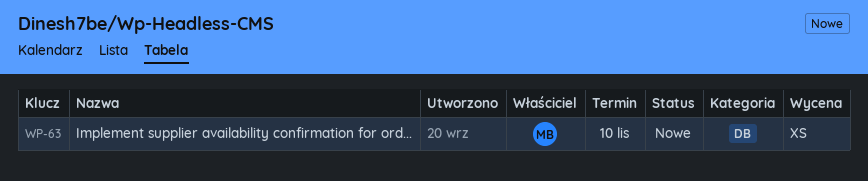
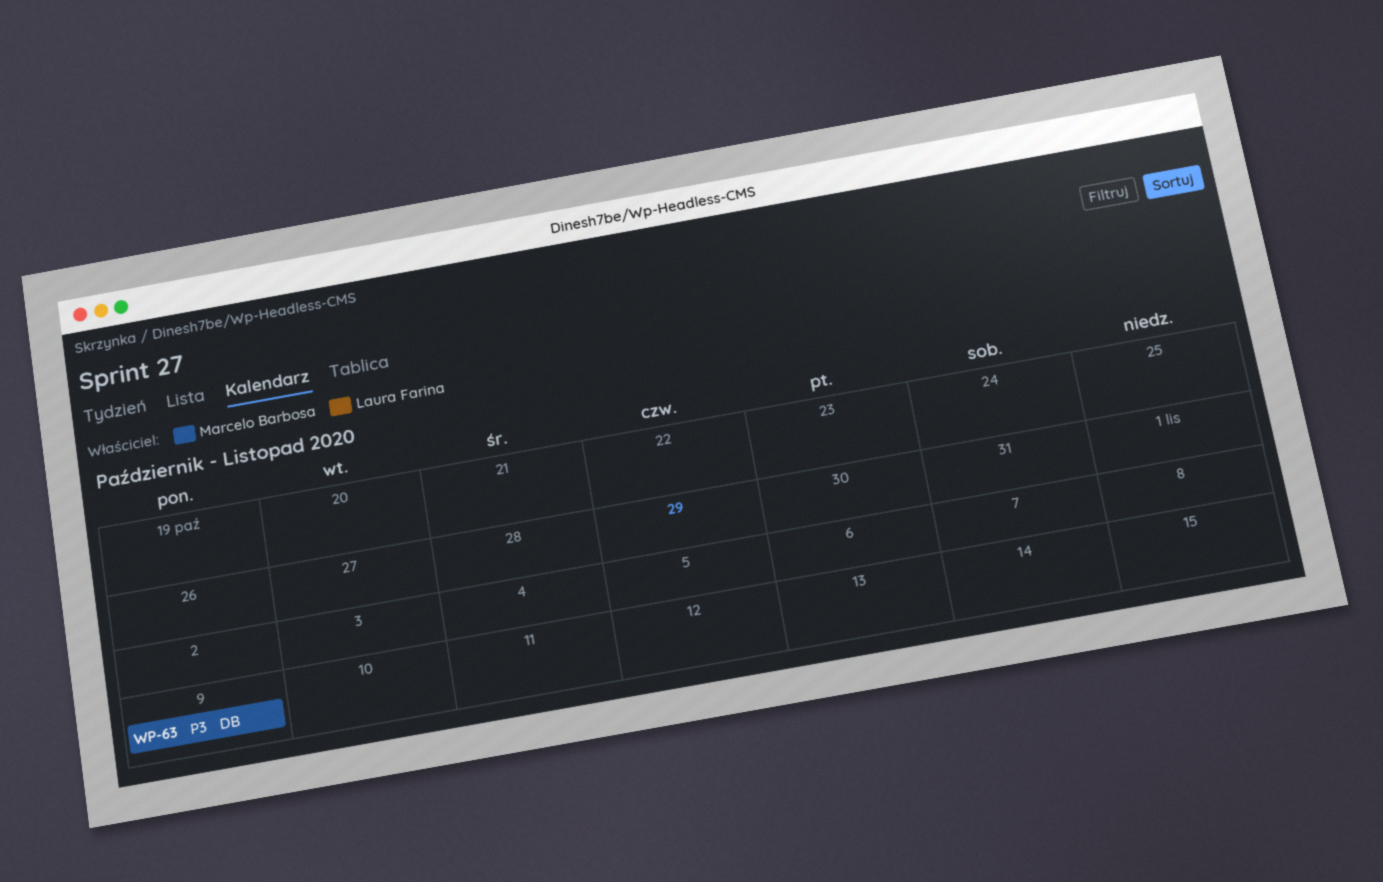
WP-63, due: Nov 10 -> Nov 9

